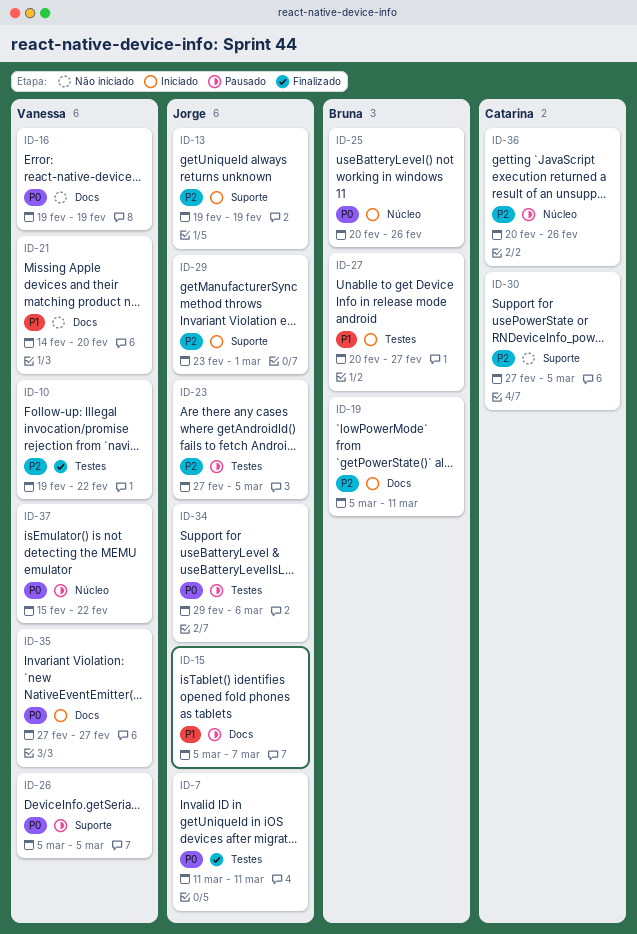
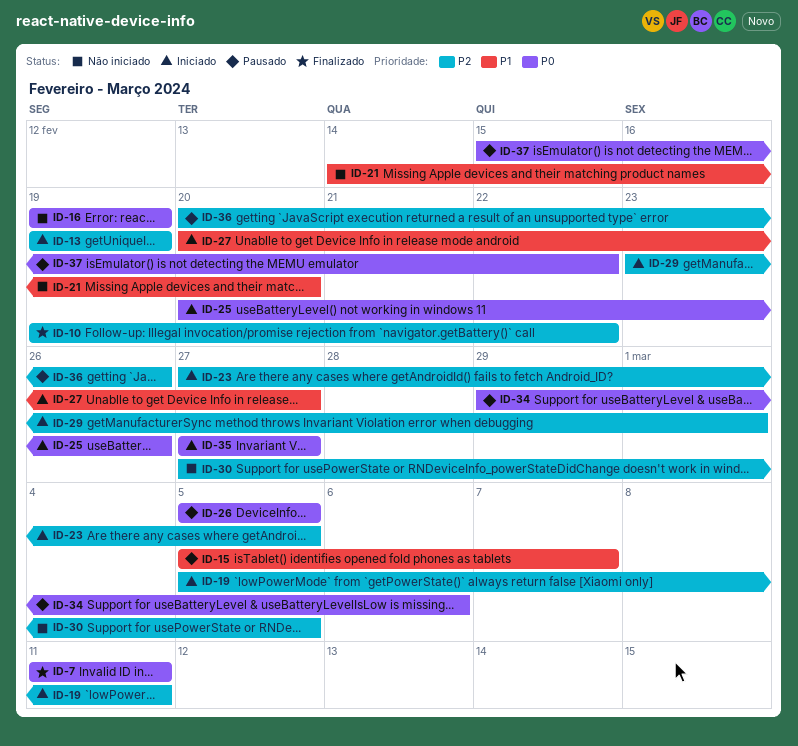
ID-23, status: Pausado -> Iniciado

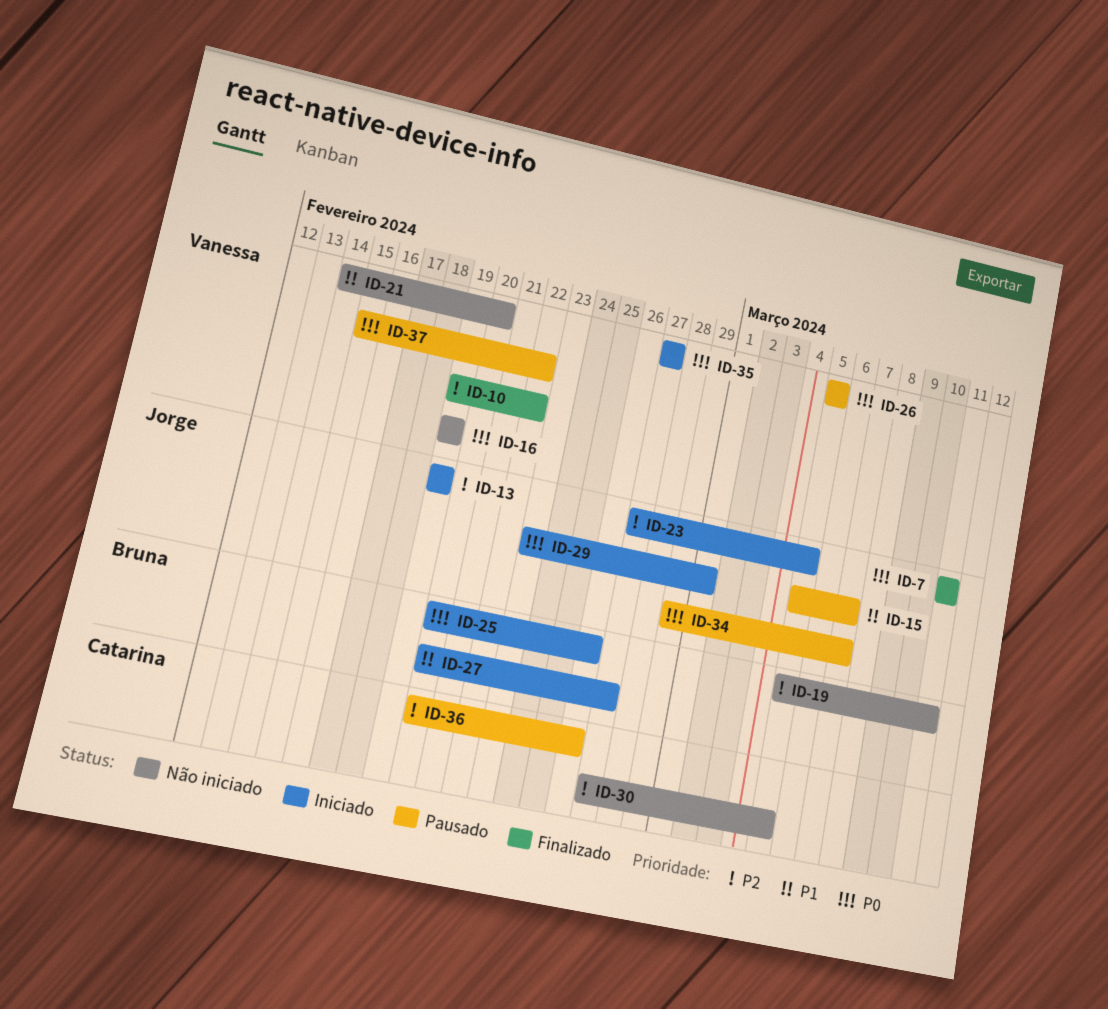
ID-19, status: Iniciado -> Não iniciado
ID-29, priority: P2 -> P0
ID-34, due: Mar 6 -> Mar 7

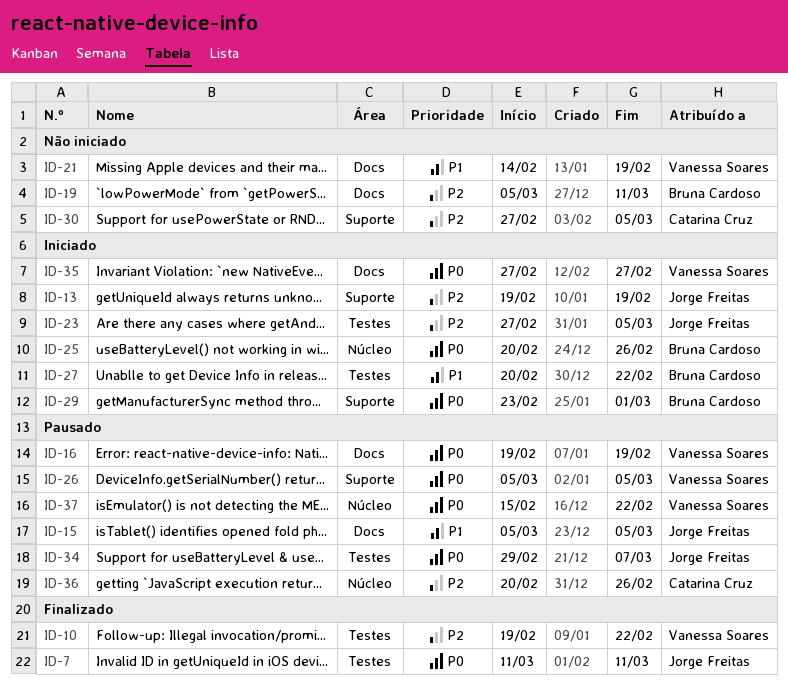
ID-15, due: Mar 7 -> Mar 5
ID-16, status: Não iniciado -> Pausado
ID-21, due: Feb 20 -> Feb 19
ID-27, due: Feb 27 -> Feb 22
ID-29, owner: Jorge Freitas -> Bruna Cardoso

